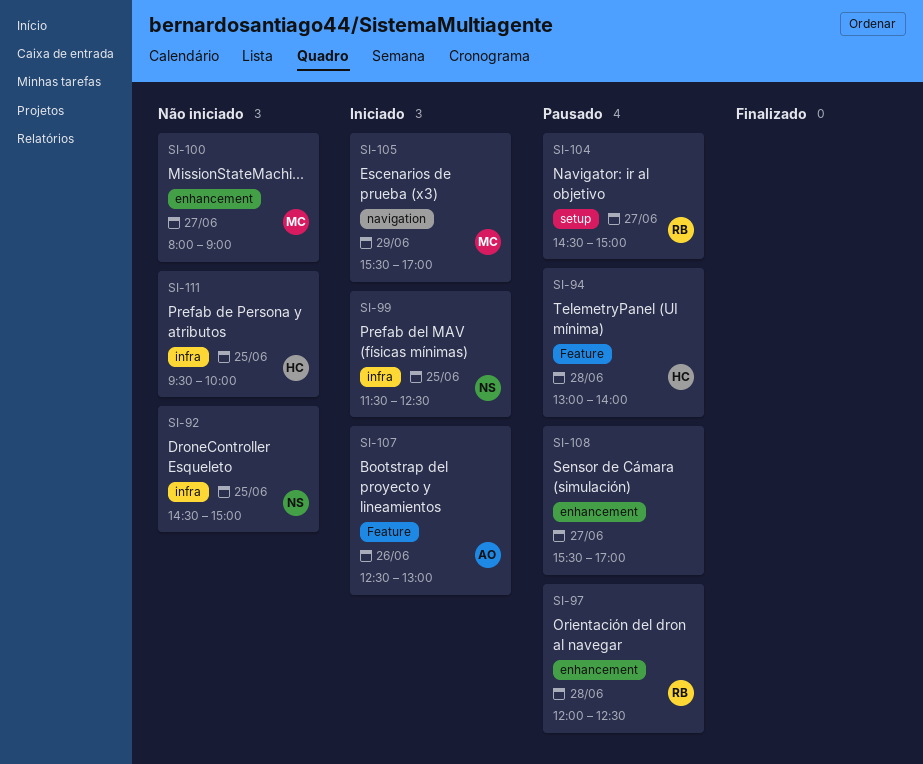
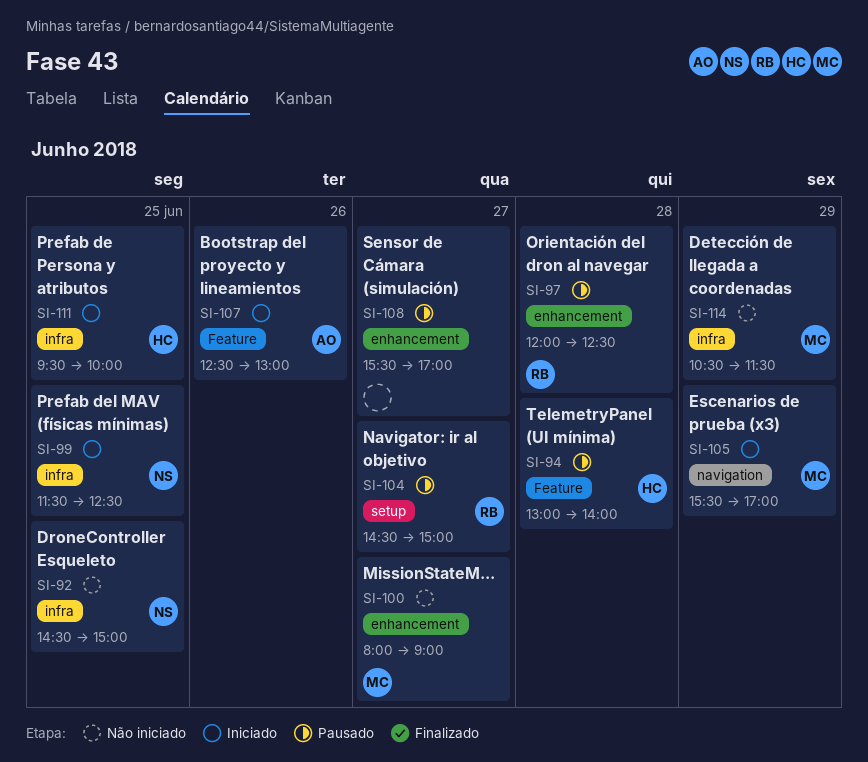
SI-111, status: Não iniciado -> Iniciado
SI-114: none -> present

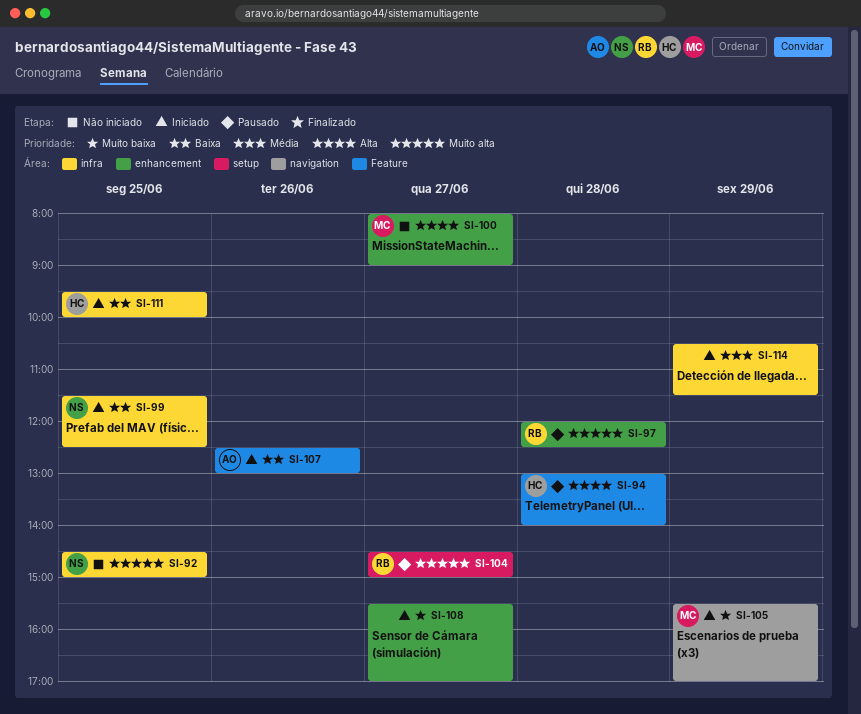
SI-108, status: Pausado -> Iniciado
SI-114, status: Não iniciado -> Iniciado
SI-114, owner: MC -> none

